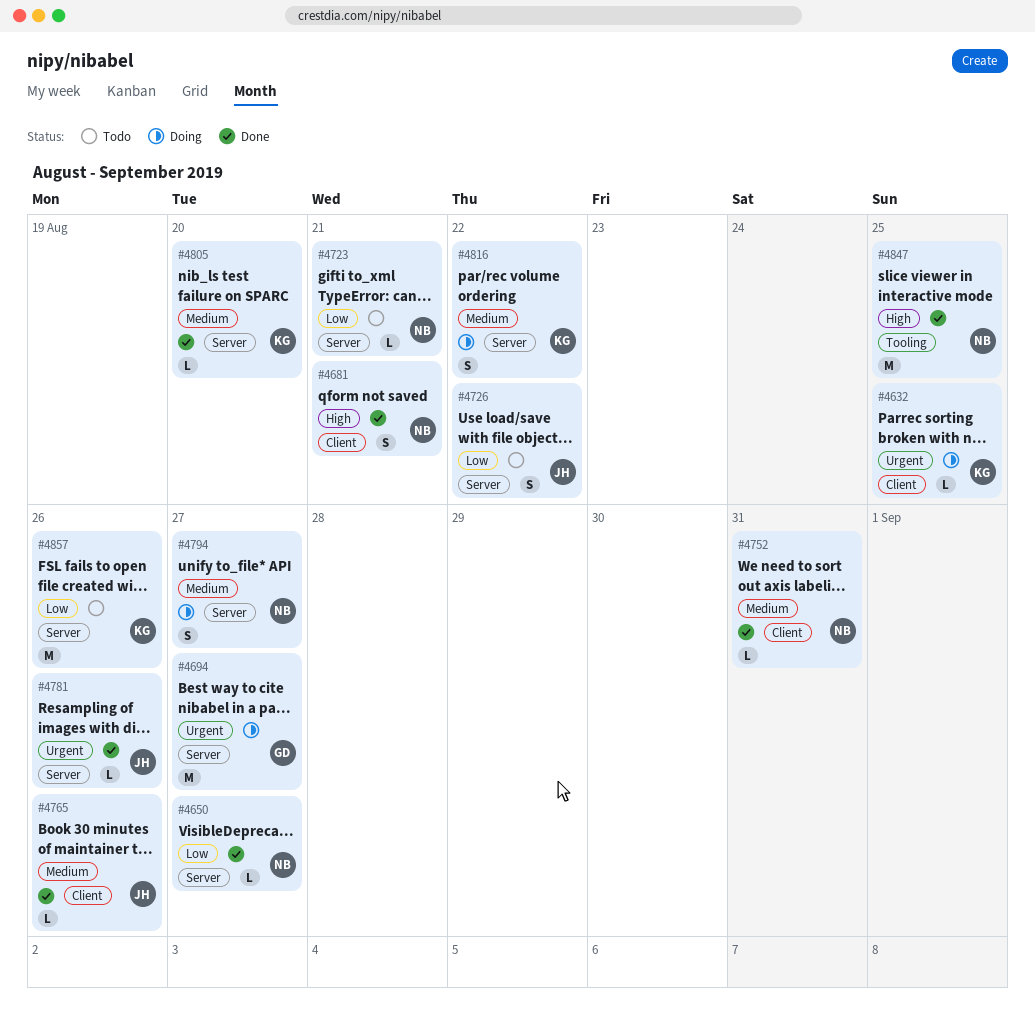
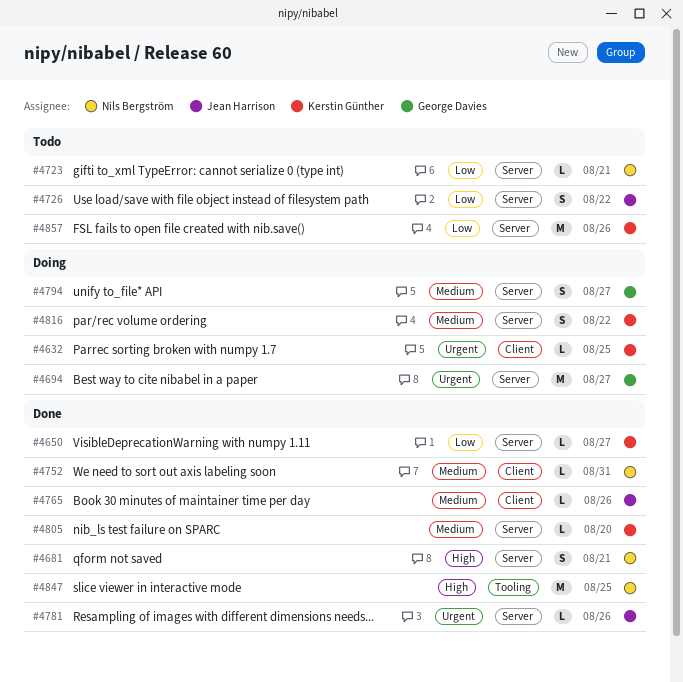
#4650, owner: Nils Bergström -> Kerstin Günther
#4681, label: Client -> Server
#4794, owner: Nils Bergström -> George Davies

